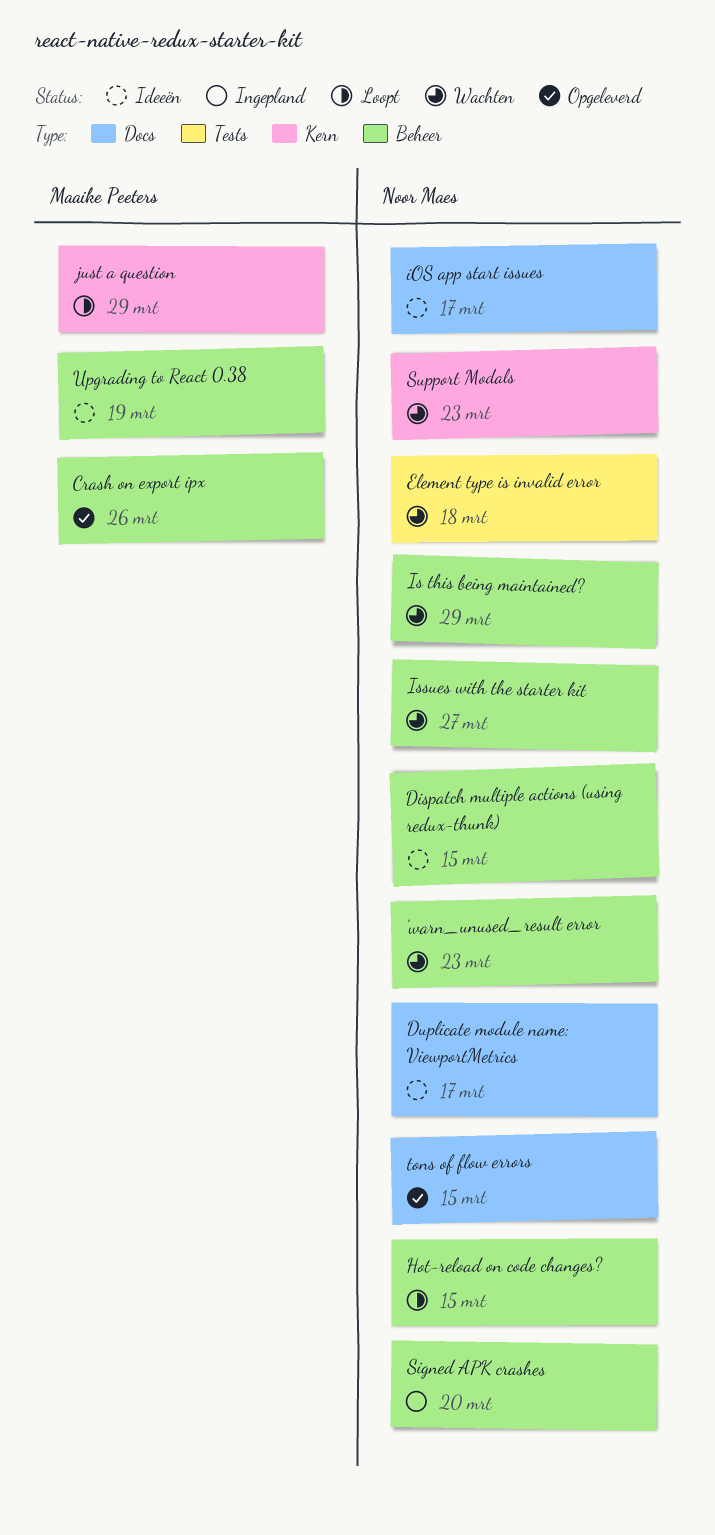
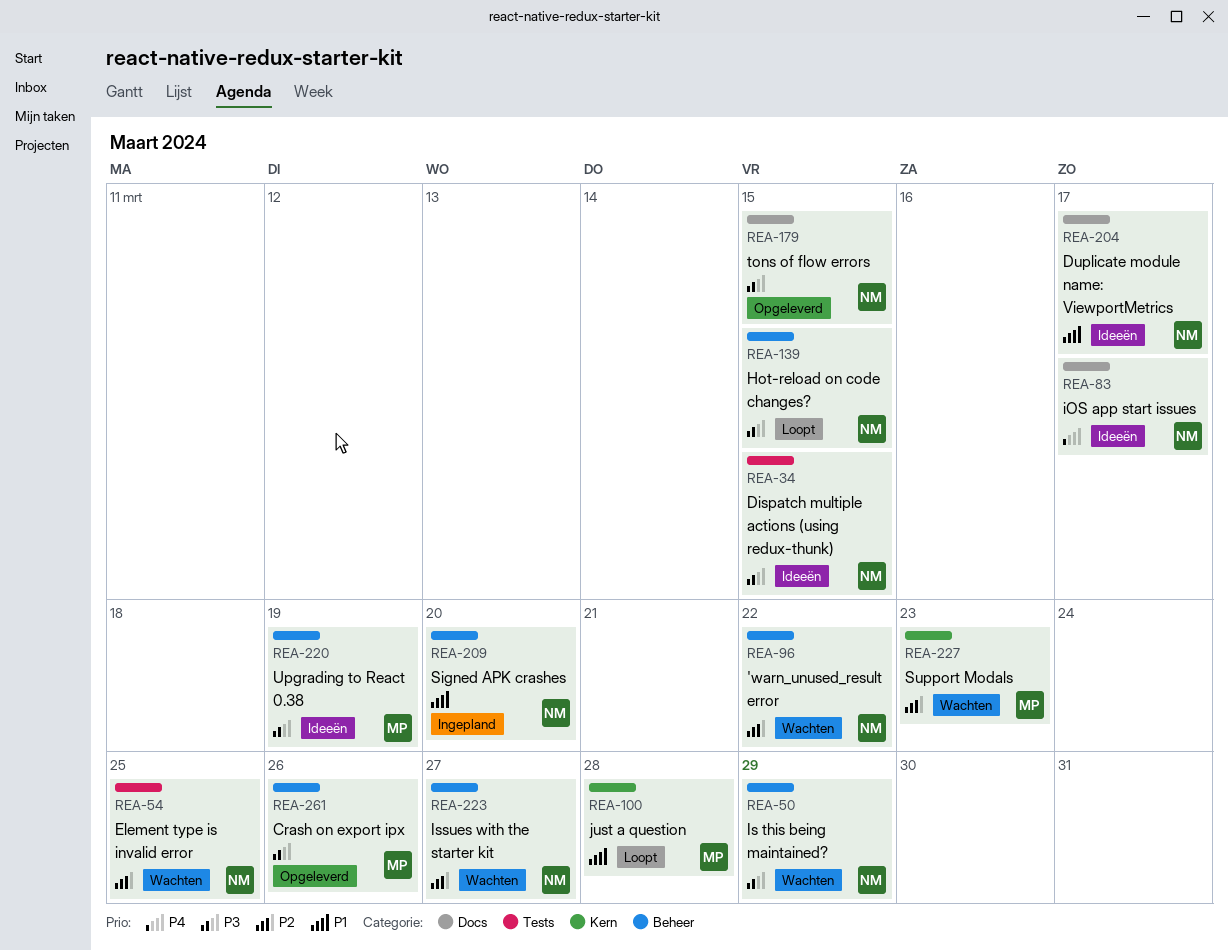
'warn_unused_result error, due: Mar 23 -> Mar 22
Dispatch multiple actions (using redux-thunk), label: Beheer -> Tests
Element type is invalid error, due: Mar 18 -> Mar 25
just a question, due: Mar 29 -> Mar 28
Support Modals, owner: Noor Maes -> Maaike Peeters

